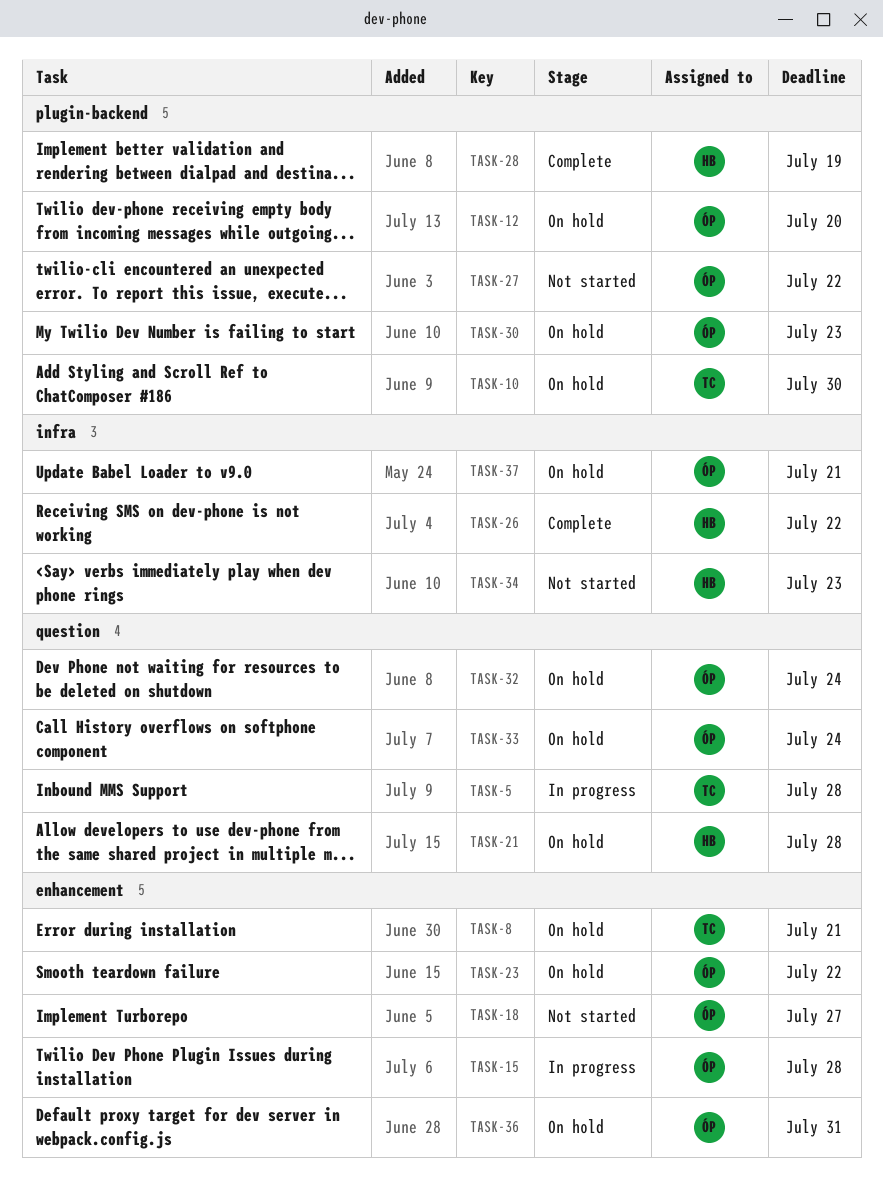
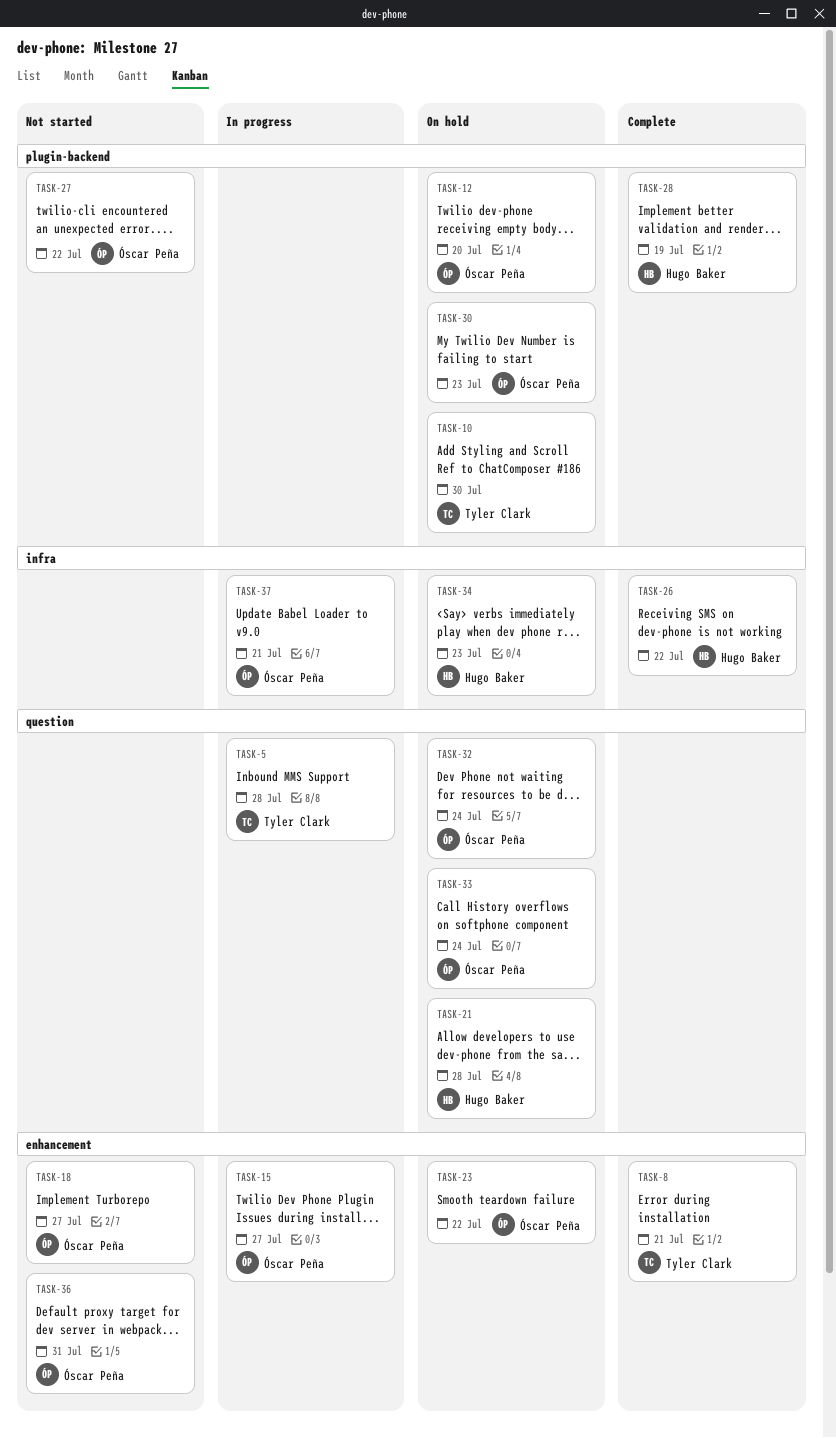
TASK-8, status: On hold -> Complete
TASK-15, due: Jul 28 -> Jul 27
TASK-34, status: Not started -> On hold
TASK-36, status: On hold -> Not started
TASK-37, status: On hold -> In progress

